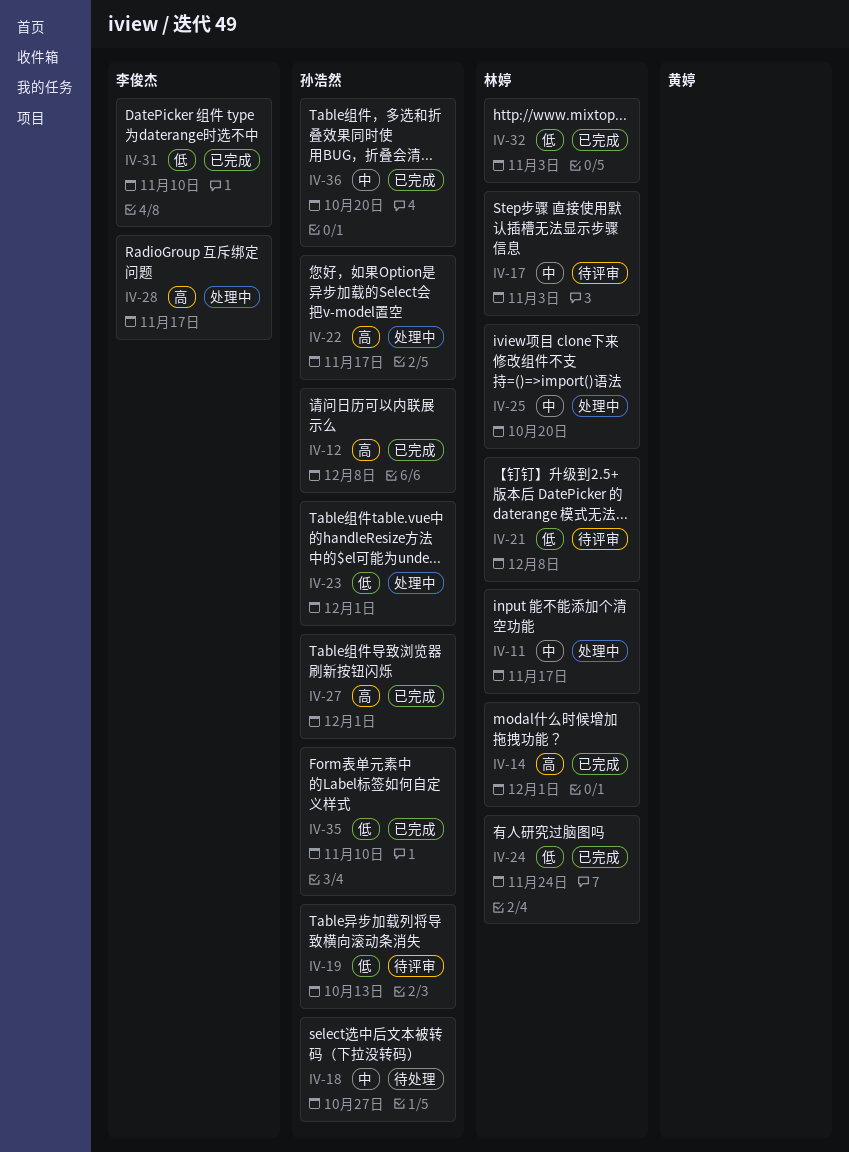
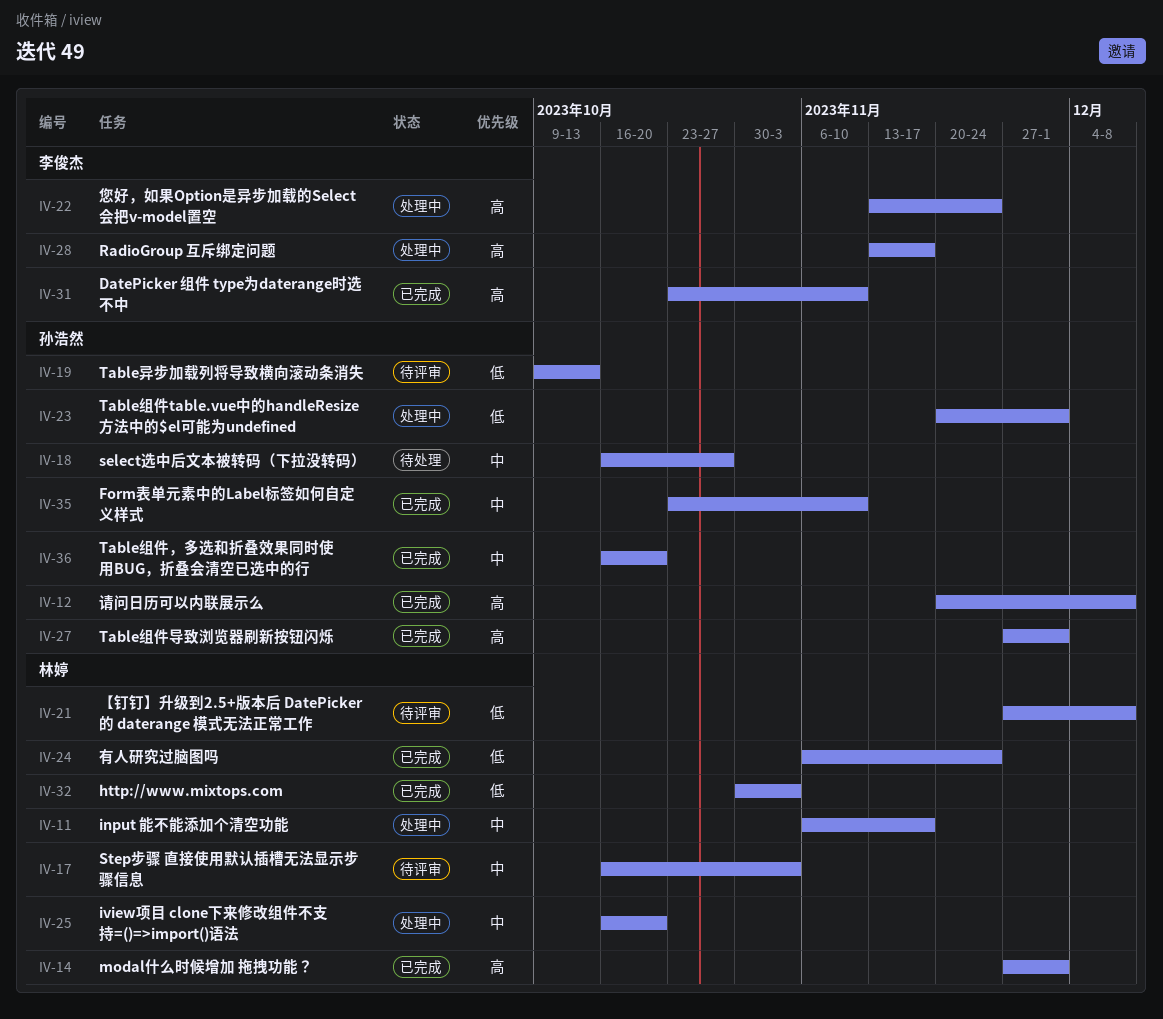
IV-22, owner: 孙浩然 -> 李俊杰
IV-22, due: Nov 17 -> Nov 24
IV-31, priority: 低 -> 高
IV-35, priority: 低 -> 中

